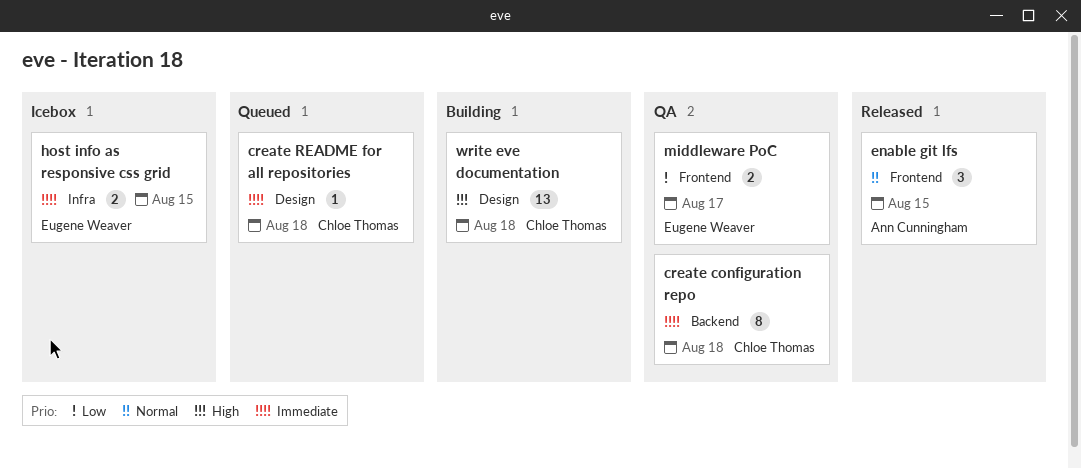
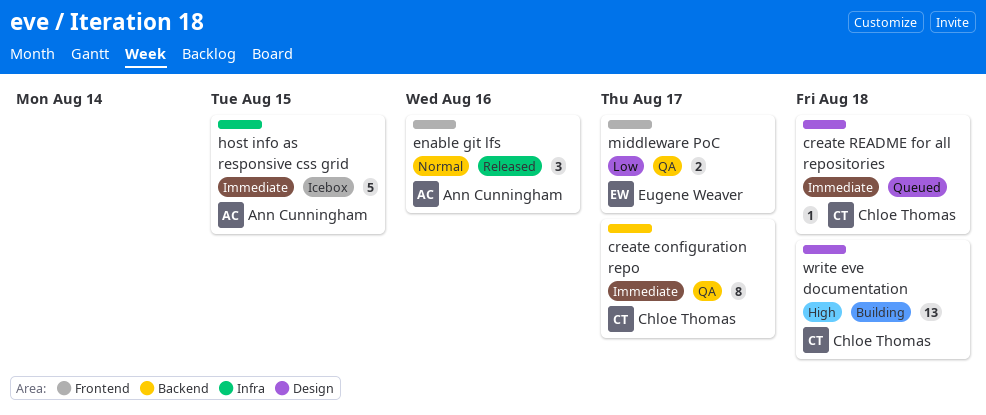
create configuration repo, due: Aug 18 -> Aug 17
enable git lfs, due: Aug 15 -> Aug 16
host info as responsive css grid, owner: Eugene Weaver -> Ann Cunningham
host info as responsive css grid, estimate: 2 -> 5

